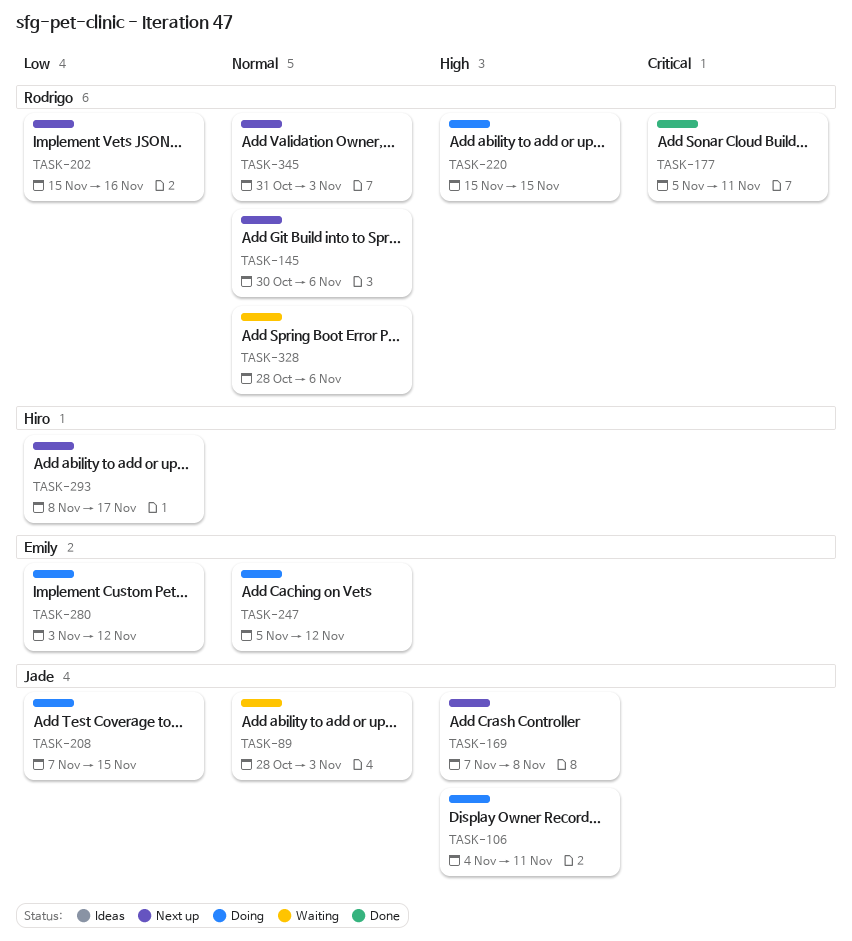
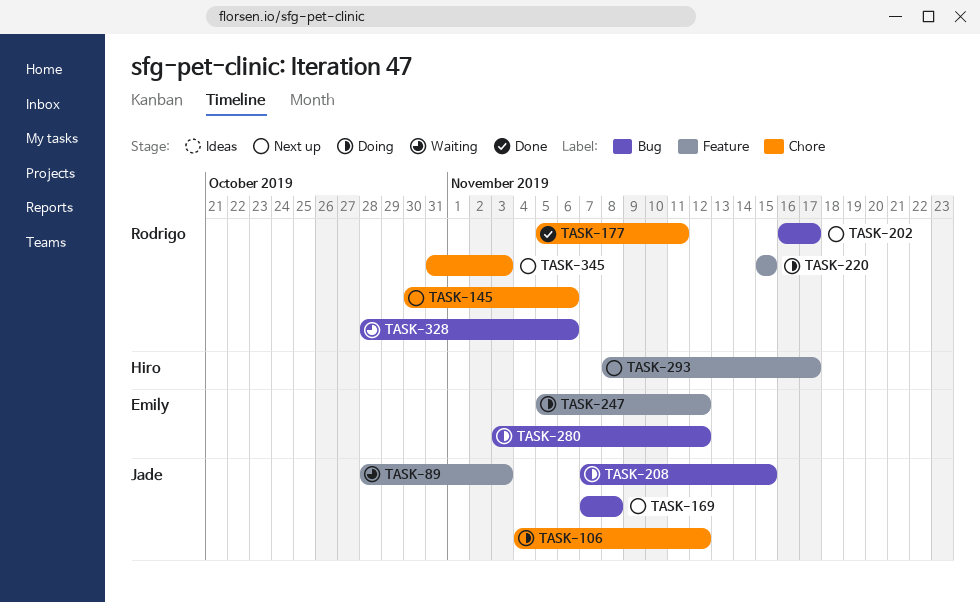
TASK-106, due: Nov 11 -> Nov 12
TASK-202, start: Nov 15 -> Nov 16
TASK-202, due: Nov 16 -> Nov 17

